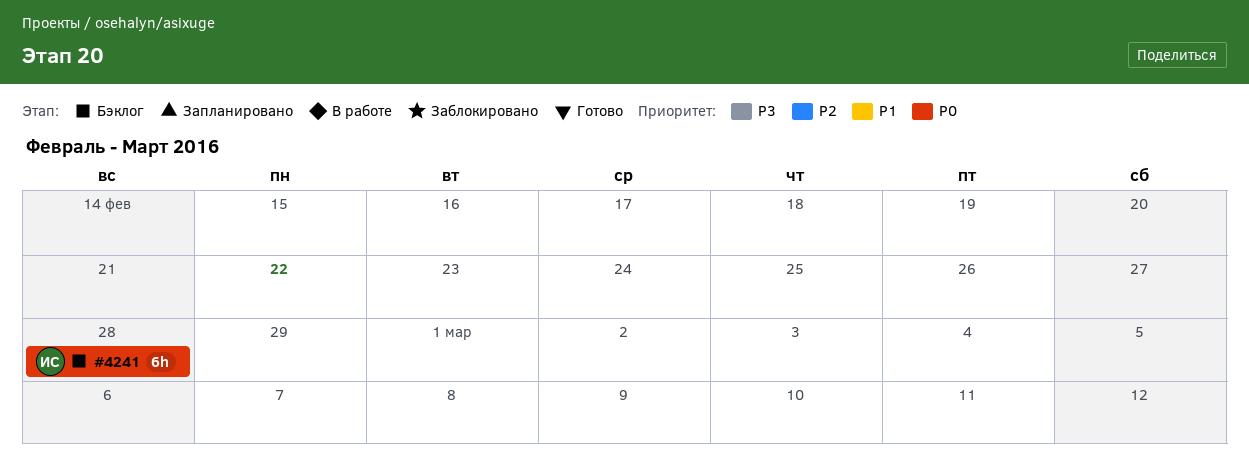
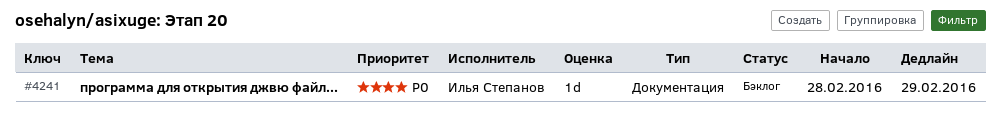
#4241, estimate: 6h -> 1d
#4241, due: Feb 28 -> Feb 29

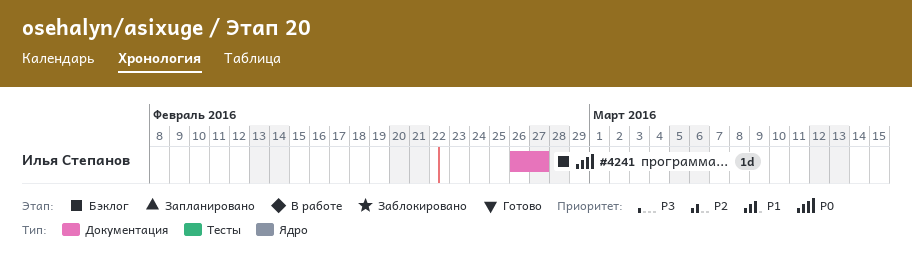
#4241, start: Feb 28 -> Feb 26
#4241, due: Feb 29 -> Feb 27

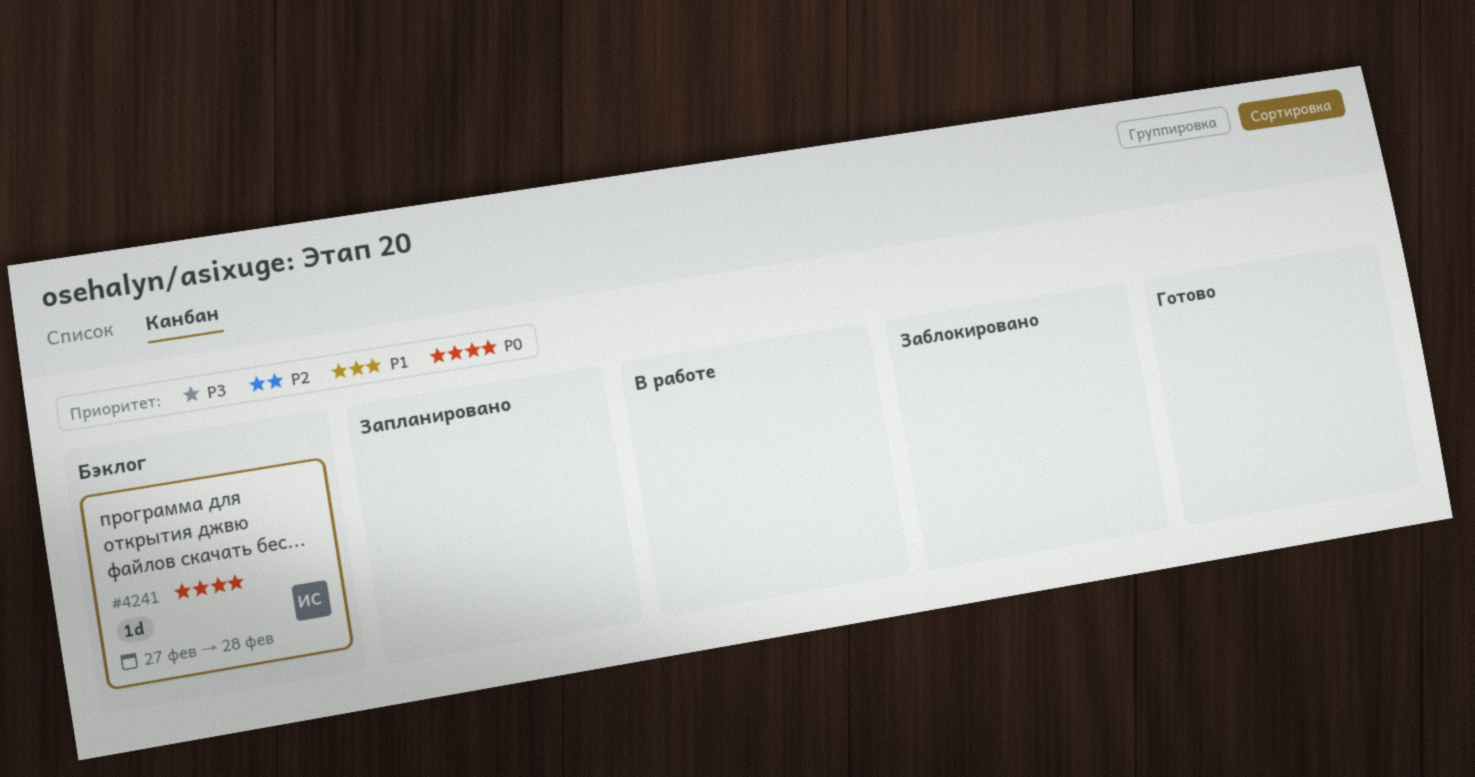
#4241, start: Feb 26 -> Feb 27
#4241, due: Feb 27 -> Feb 28

